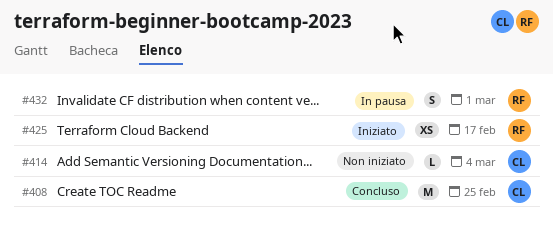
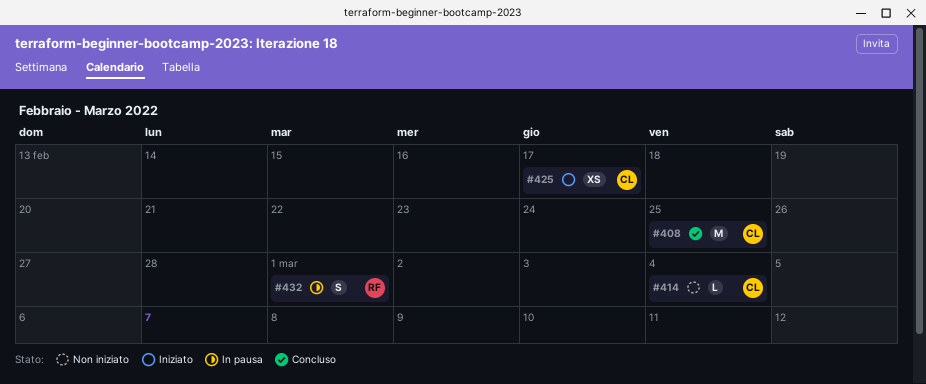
#425, owner: RF -> CL

